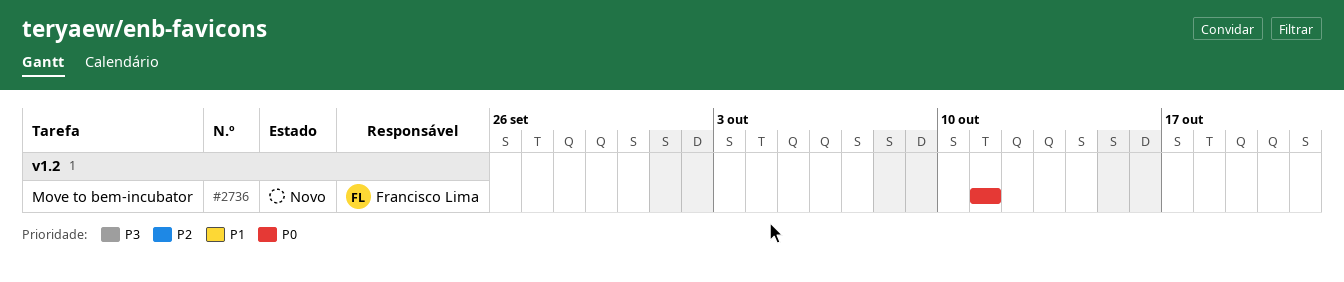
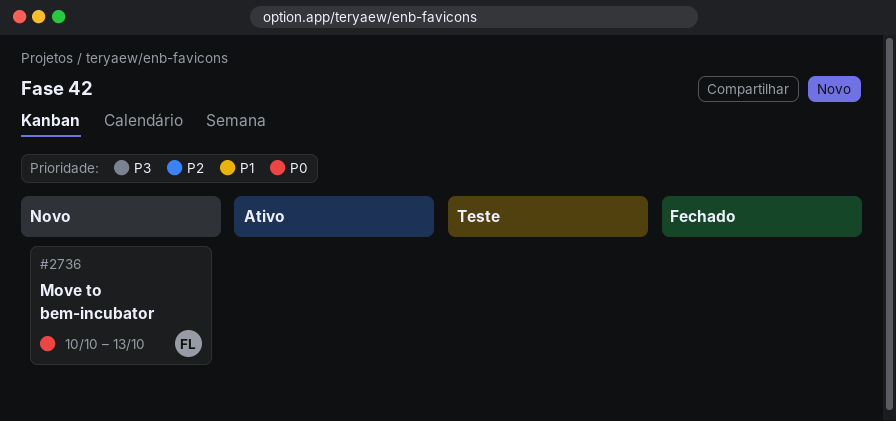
#2736, start: Oct 11 -> Oct 10
#2736, due: Oct 11 -> Oct 13

